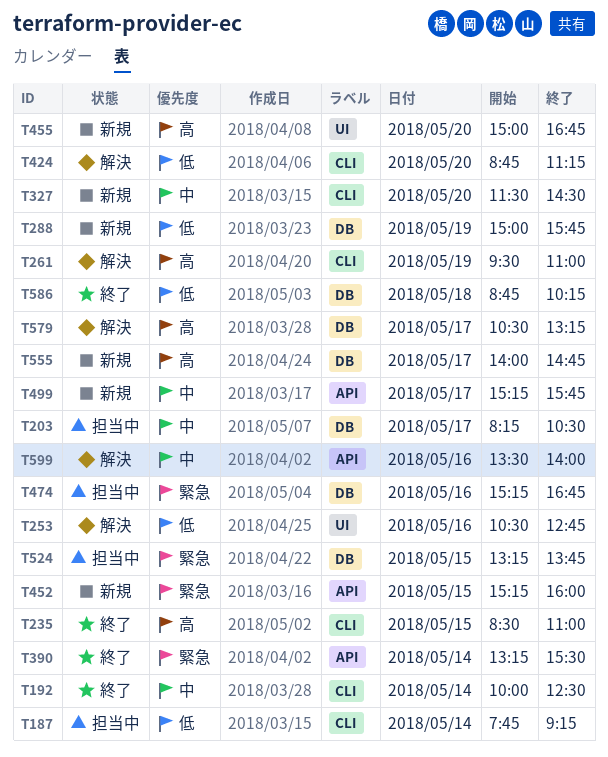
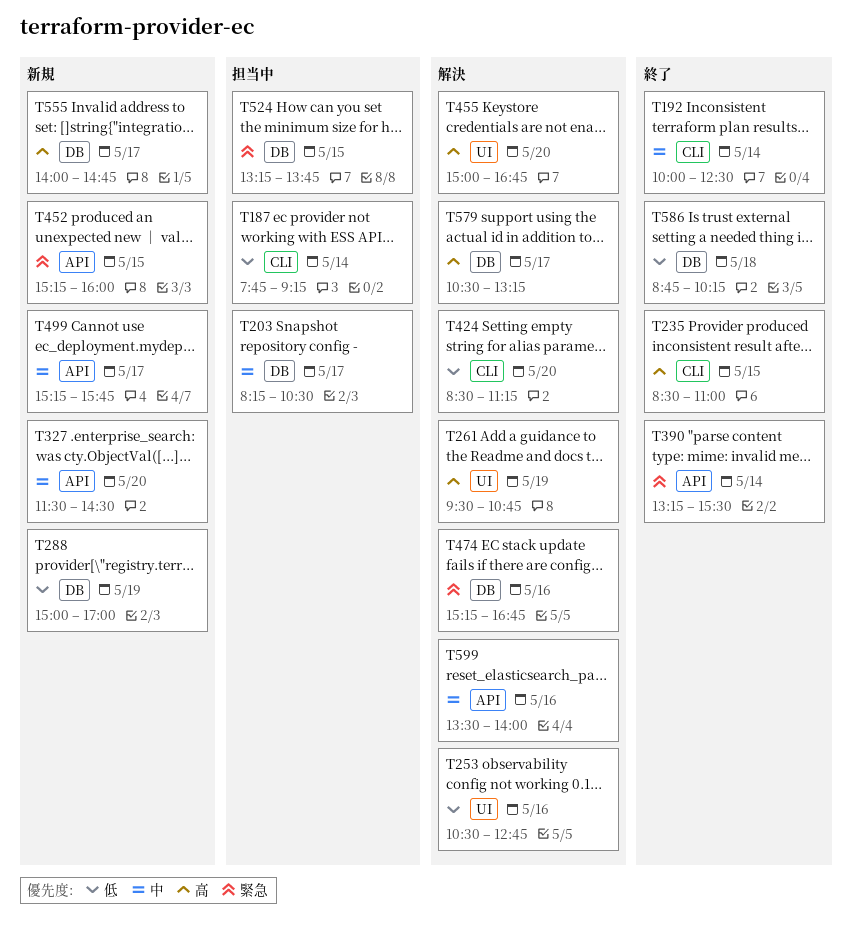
T261, label: CLI -> UI
T261, ends: 11:00 -> 10:45
T288, ends: 15:45 -> 17:00
T327, label: CLI -> API
T424, begins: 08:45 -> 08:30
T455, status: 新規 -> 解決
T474, status: 担当中 -> 解決

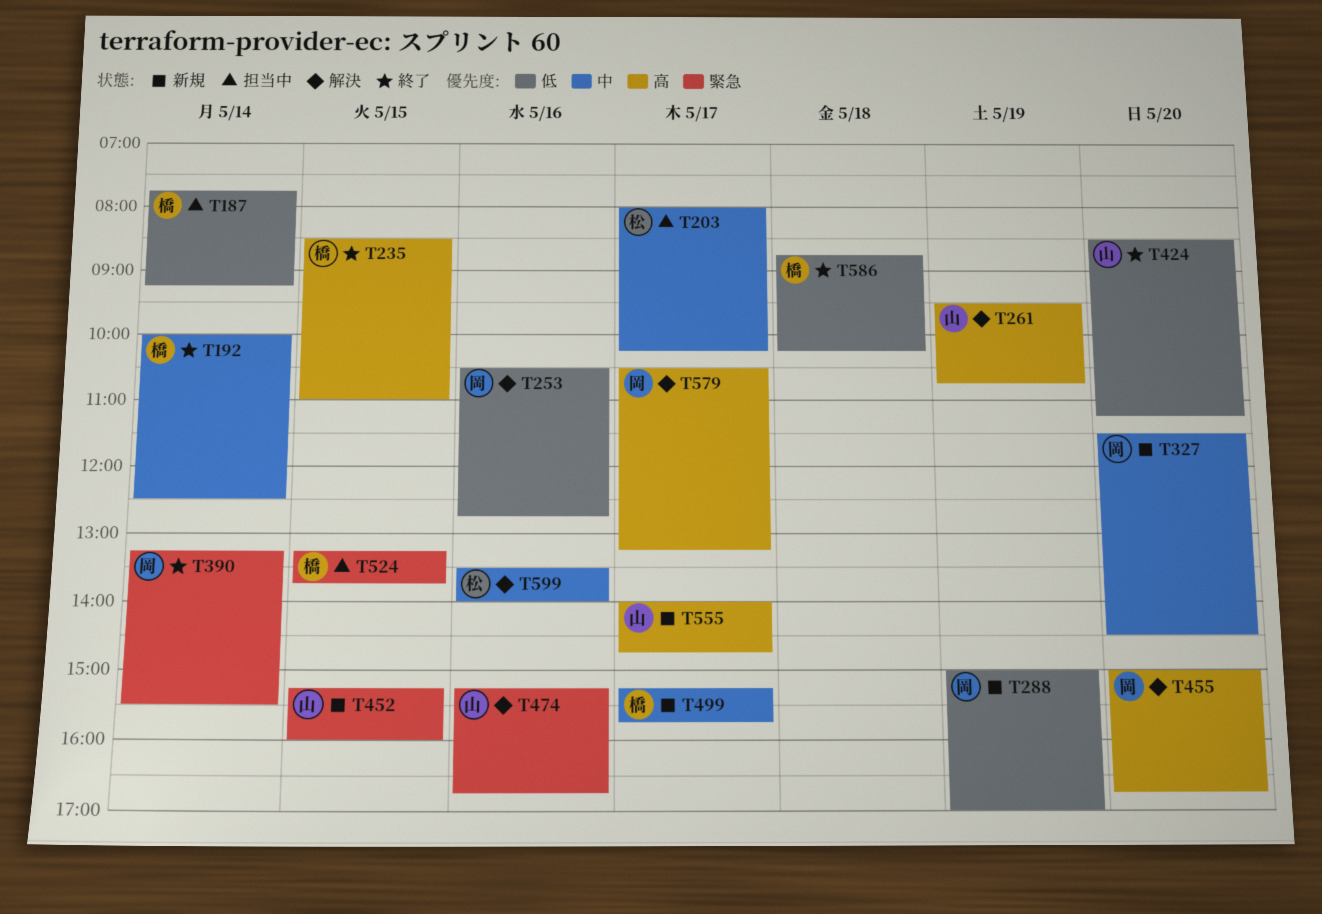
T203, begins: 08:15 -> 08:00
T203, ends: 10:30 -> 10:15
T424, status: 解決 -> 終了

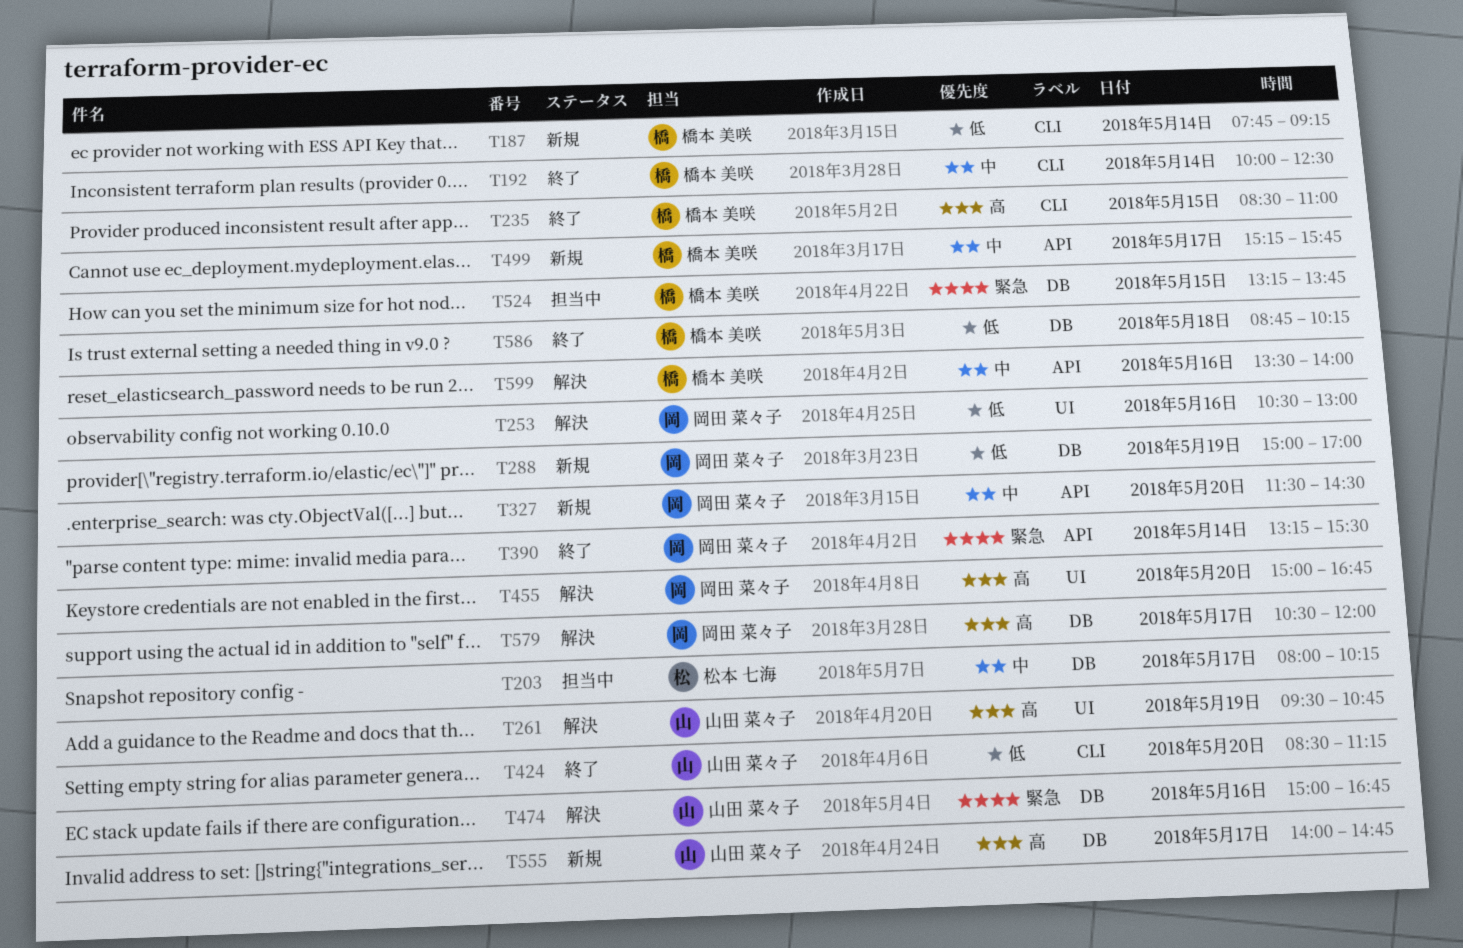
T187, status: 担当中 -> 新規
T253, ends: 12:45 -> 13:00
T452: present -> none
T474, begins: 15:15 -> 15:00
T579, ends: 13:15 -> 12:00
T599, owner: 松本 七海 -> 橋本 美咲

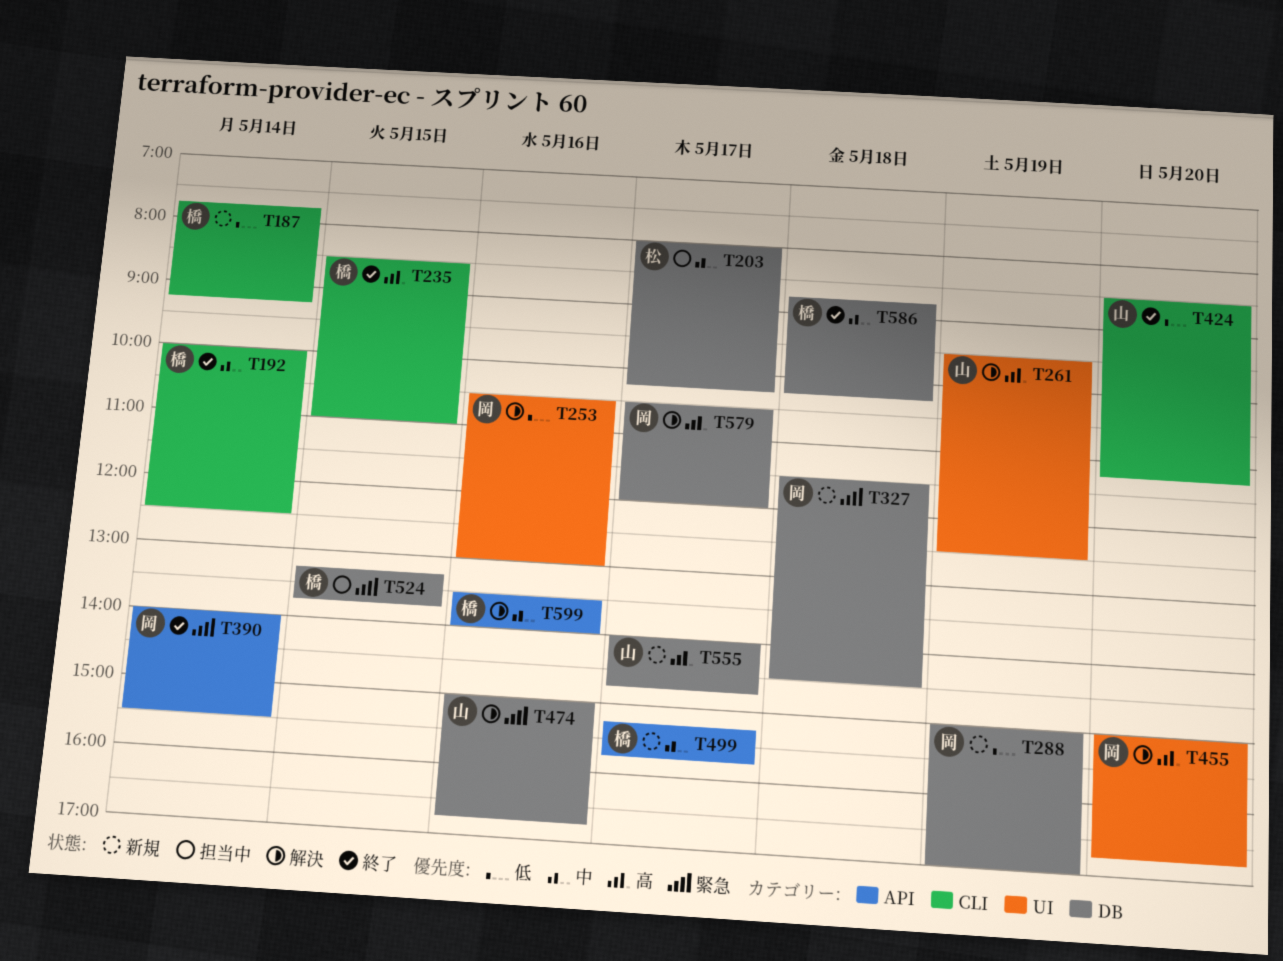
T261, ends: 10:45 -> 12:30
T327, priority: 中 -> 緊急
T327, label: API -> DB
T327, day: May 20 -> May 18
T390, begins: 13:15 -> 14:00
T586, priority: 低 -> 中

